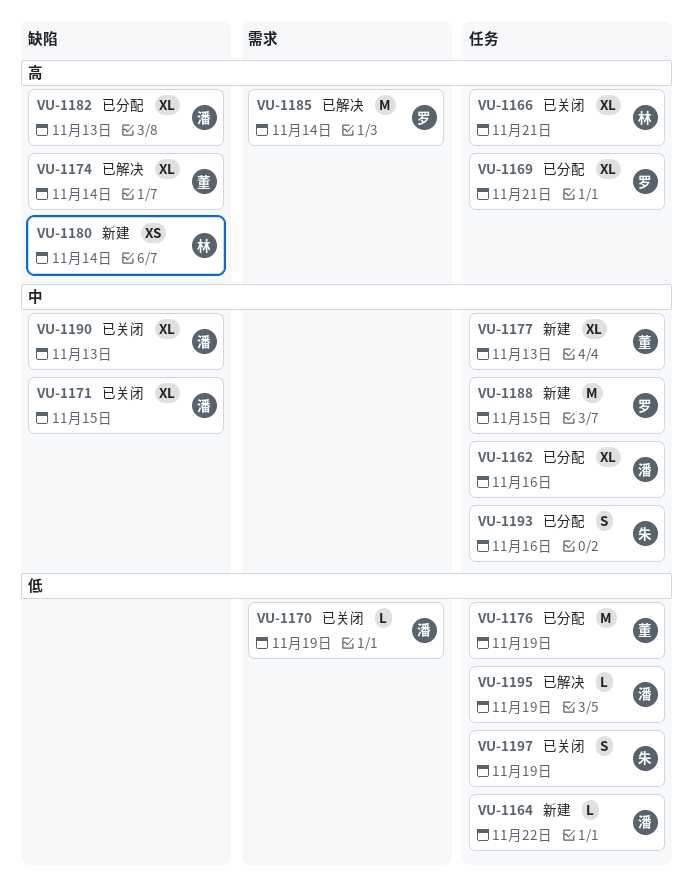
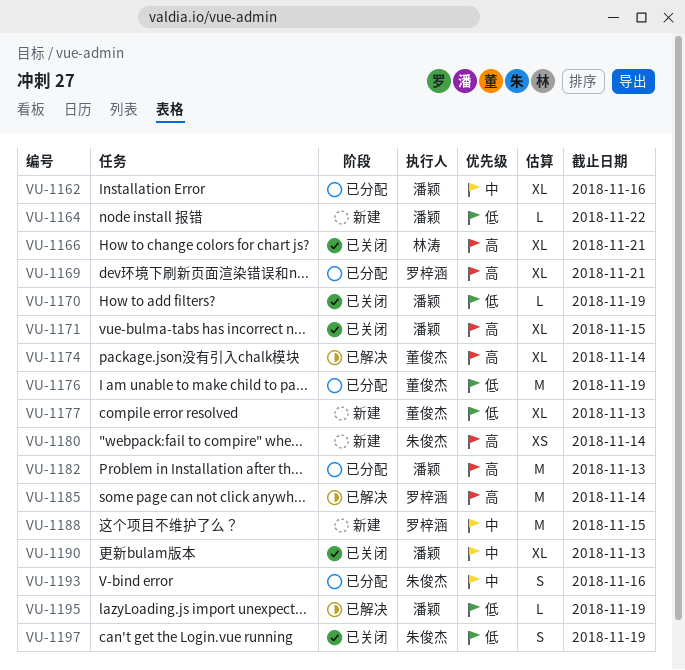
VU-1171, priority: 中 -> 高
VU-1177, priority: 中 -> 低
VU-1180, owner: 林涛 -> 朱俊杰
VU-1182, estimate: XL -> M

